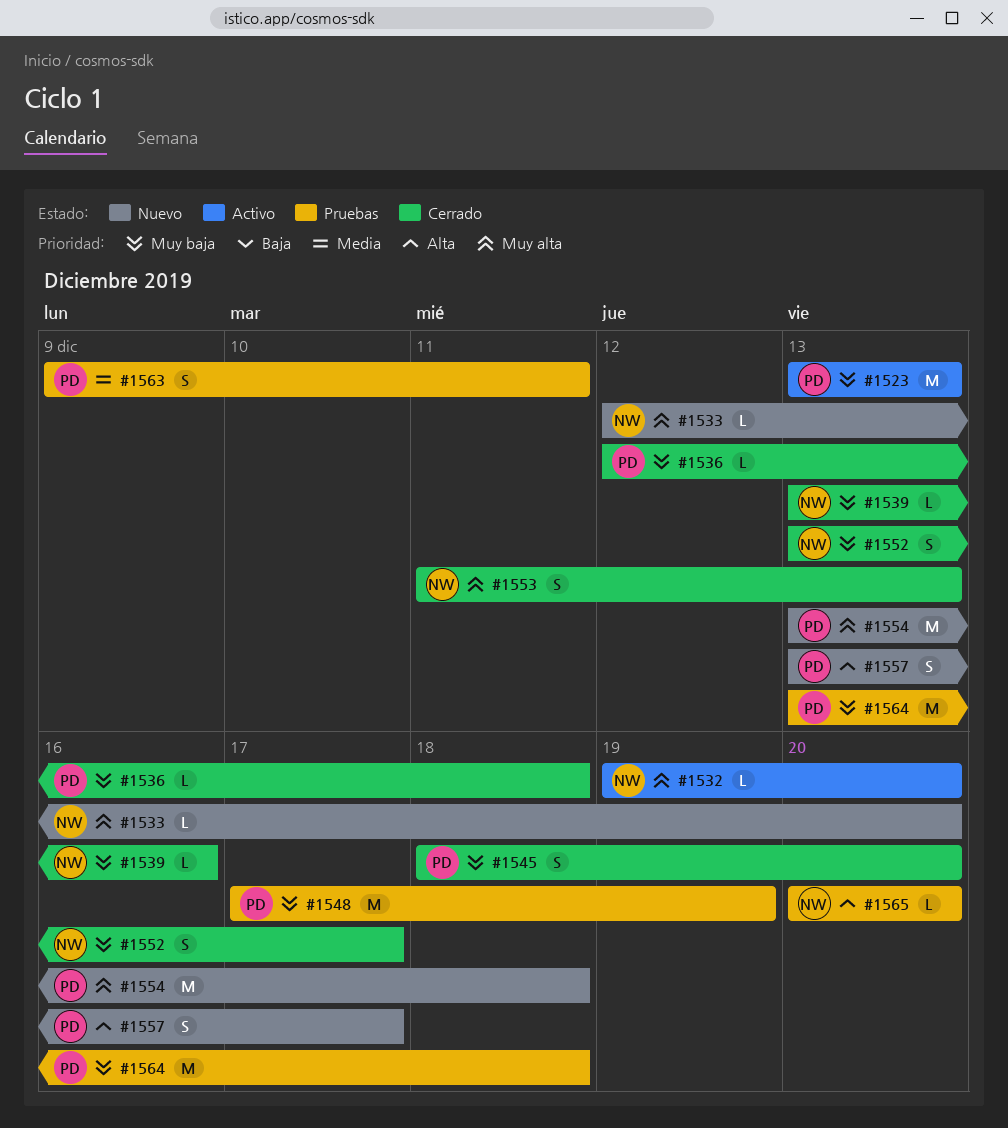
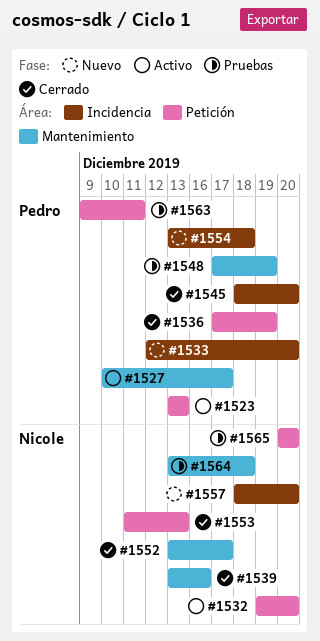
#1527: none -> present
#1533, owner: Nicole -> Pedro
#1536, start: Dec 12 -> Dec 17
#1536, due: Dec 18 -> Dec 19
#1557, owner: Pedro -> Nicole
#1557, start: Dec 13 -> Dec 18
#1557, due: Dec 17 -> Dec 20
#1564, owner: Pedro -> Nicole

